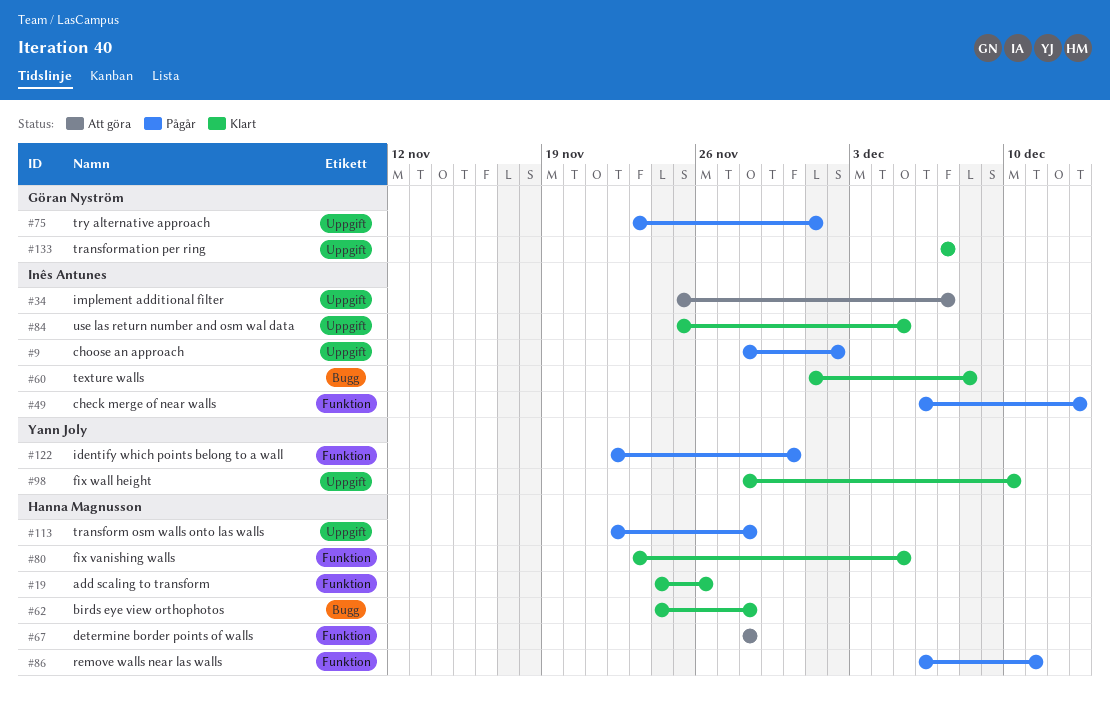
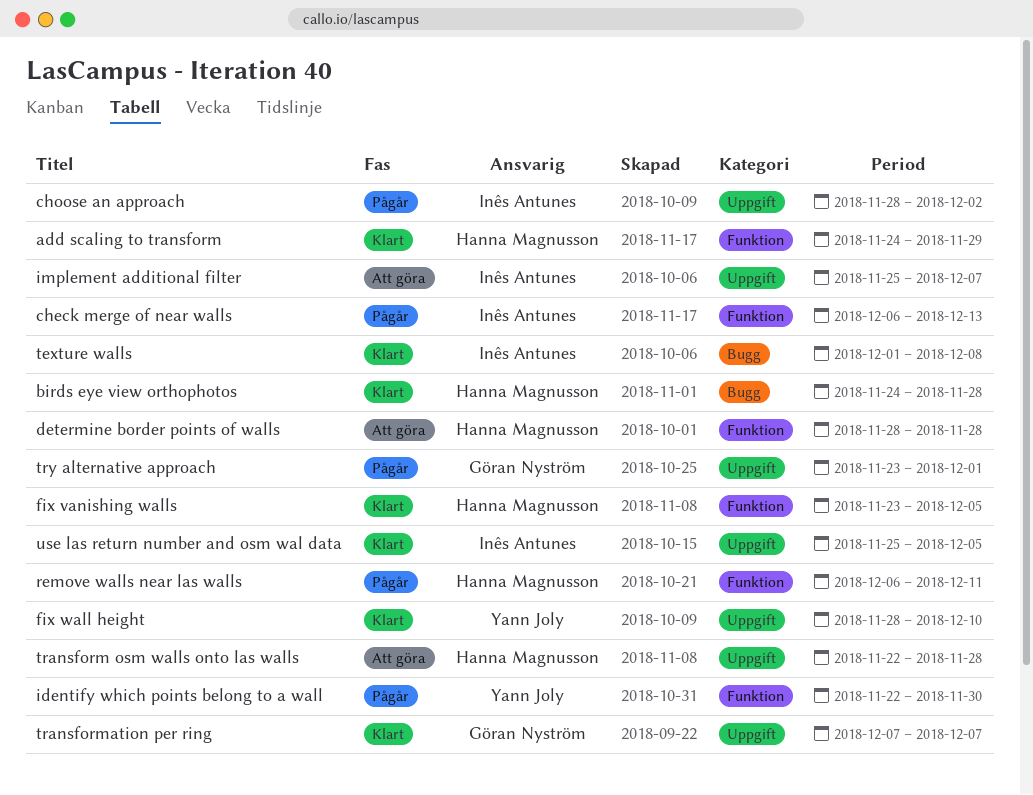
add scaling to transform, due: Nov 26 -> Nov 29
transform osm walls onto las walls, status: Pågår -> Att göra

